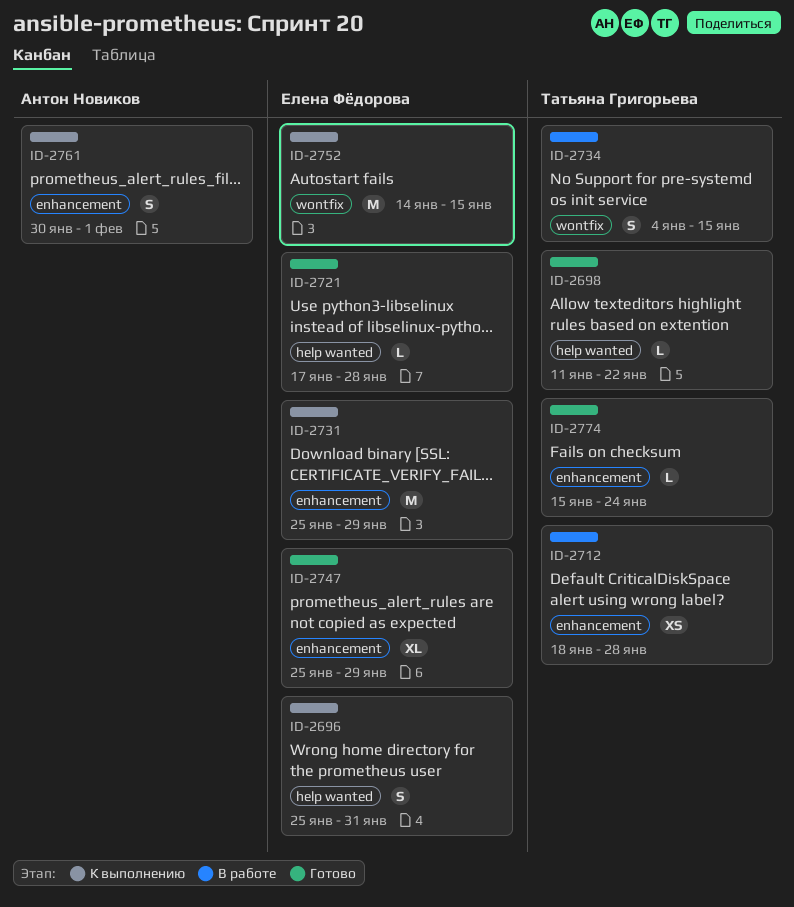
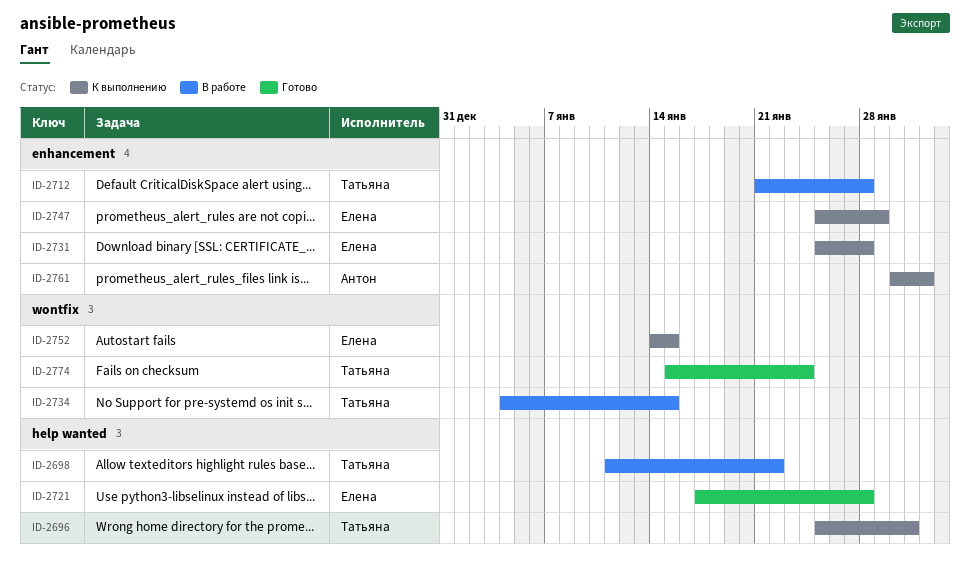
ID-2696, owner: Елена Фёдорова -> Татьяна Григорьева
ID-2698, status: Готово -> В работе
ID-2712, start: Jan 18 -> Jan 21
ID-2731, due: Jan 29 -> Jan 28
ID-2747, status: Готово -> К выполнению
ID-2774, label: enhancement -> wontfix

